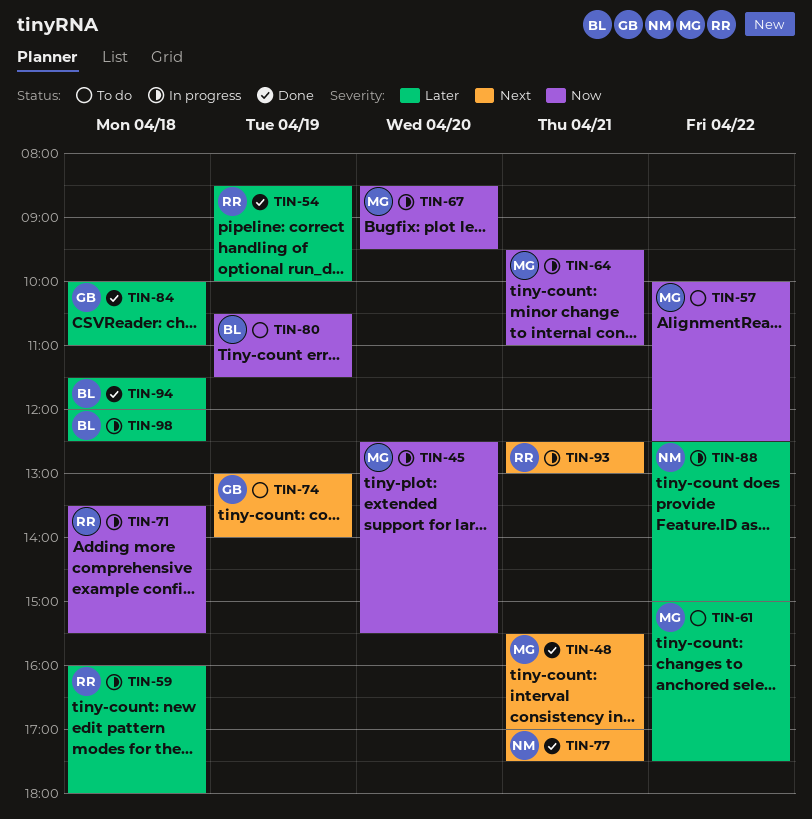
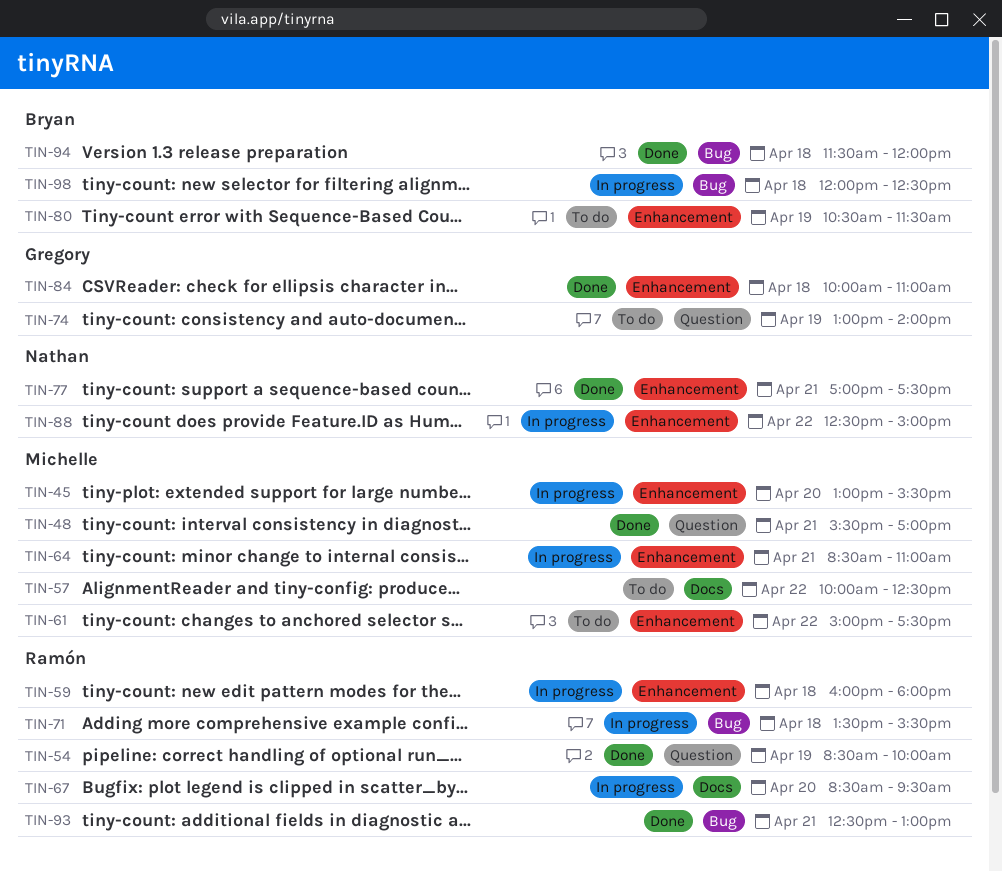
TIN-45, begins: 12:30 -> 13:00
TIN-64, begins: 09:30 -> 08:30
TIN-67, owner: Michelle -> Ramón
TIN-93, status: In progress -> Done

